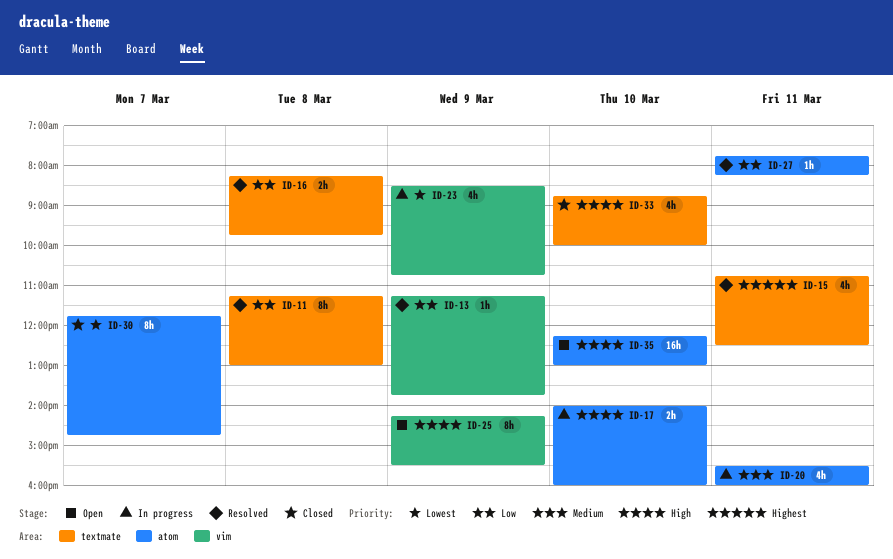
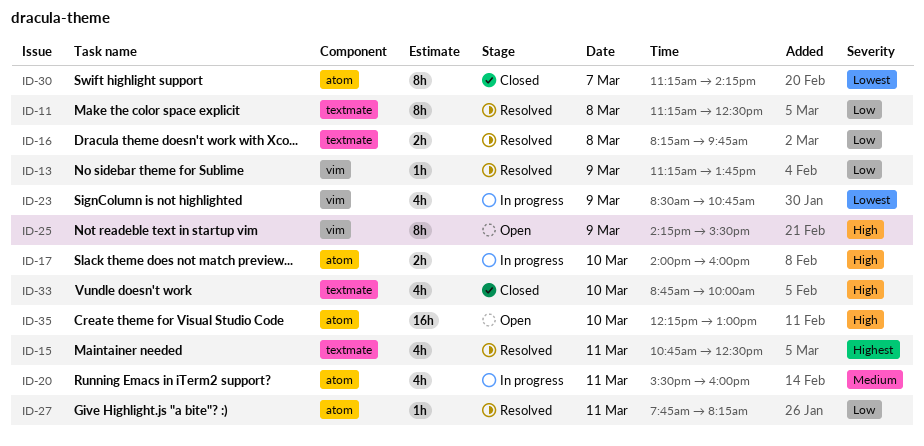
ID-11, ends: 13:00 -> 12:30
ID-30, begins: 11:45 -> 11:15
ID-30, ends: 14:45 -> 14:15

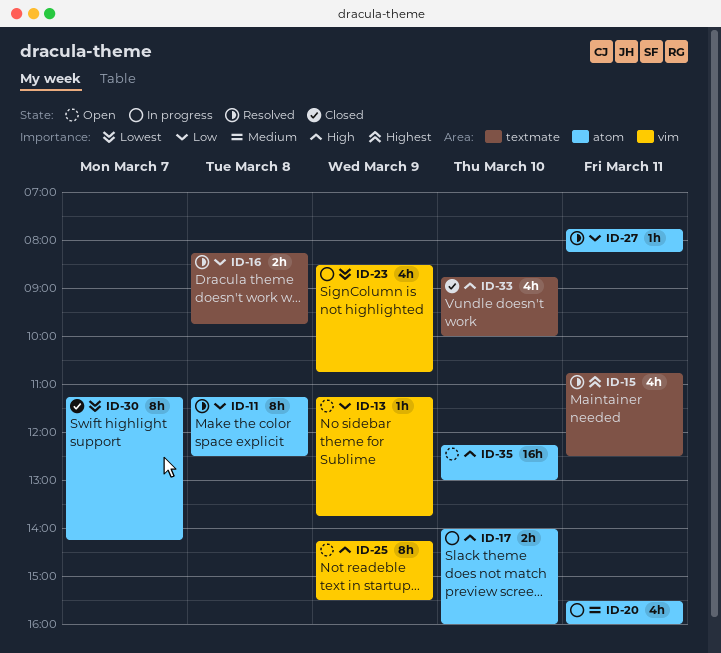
ID-11, label: textmate -> atom
ID-13, status: Resolved -> Open

